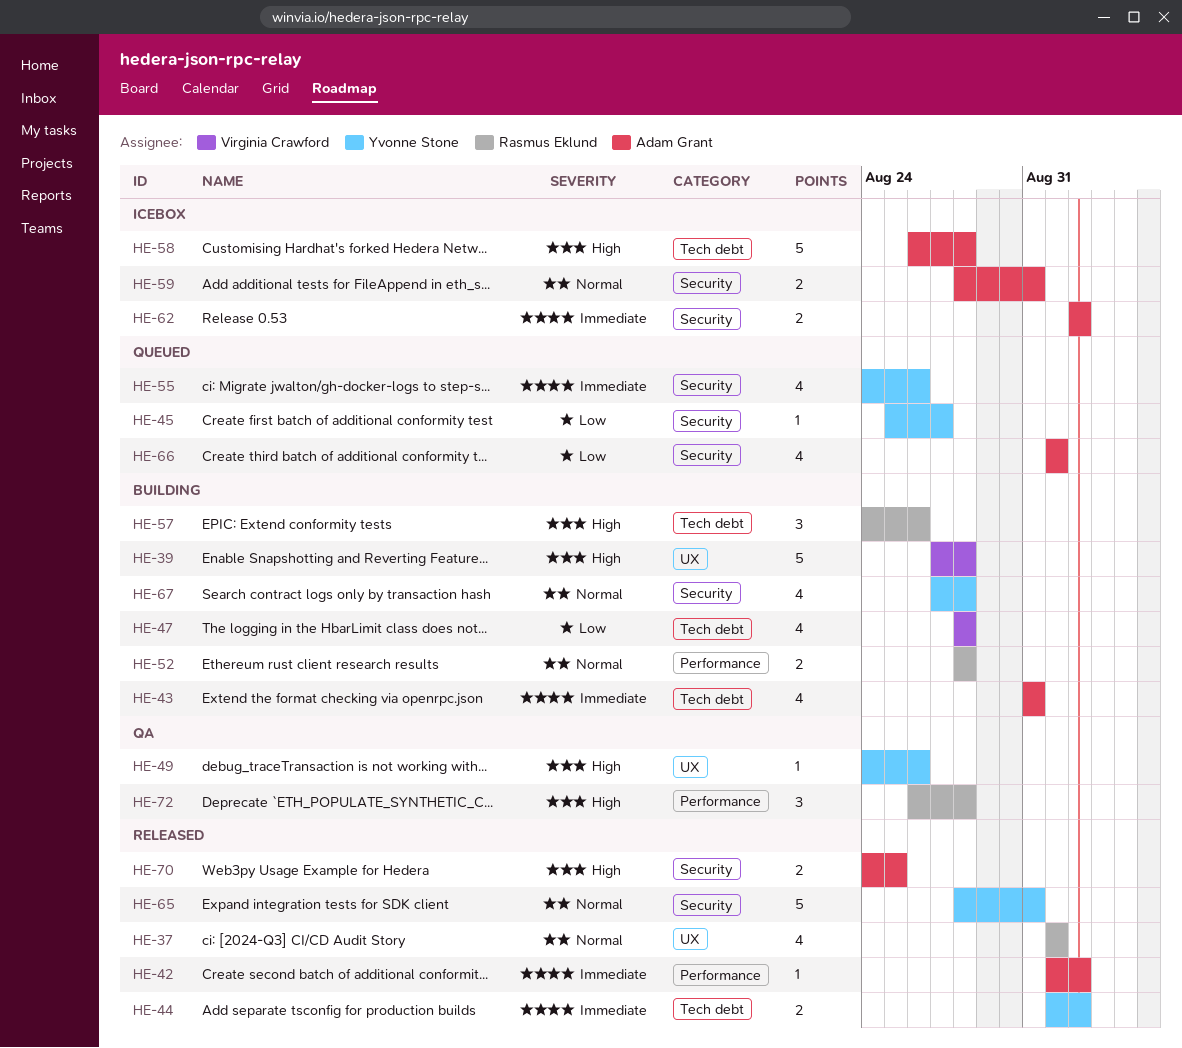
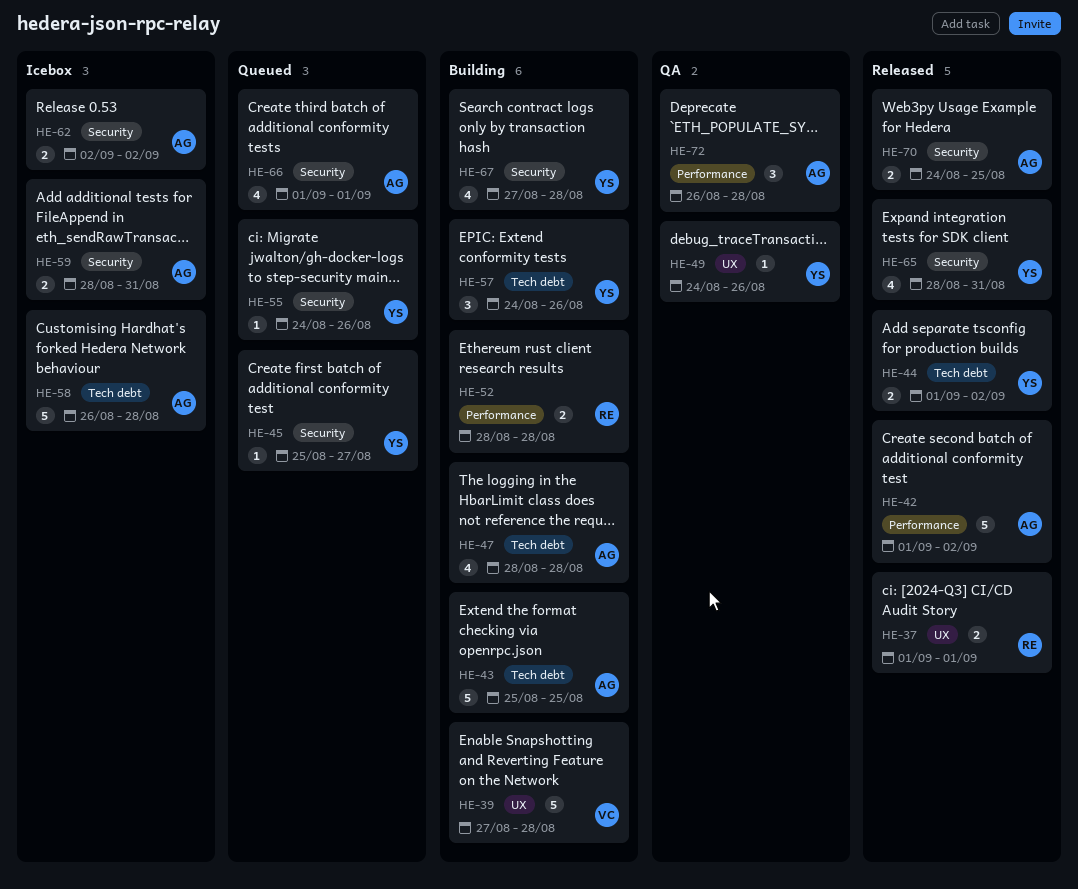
HE-37, estimate: 4 -> 2
HE-42, estimate: 1 -> 5
HE-43, estimate: 4 -> 5
HE-43, start: Aug 31 -> Aug 25
HE-43, due: Aug 31 -> Aug 25
HE-47, owner: Virginia Crawford -> Adam Grant
HE-55, estimate: 4 -> 1
HE-57, owner: Rasmus Eklund -> Yvonne Stone
HE-65, estimate: 5 -> 4
HE-72, owner: Rasmus Eklund -> Adam Grant

